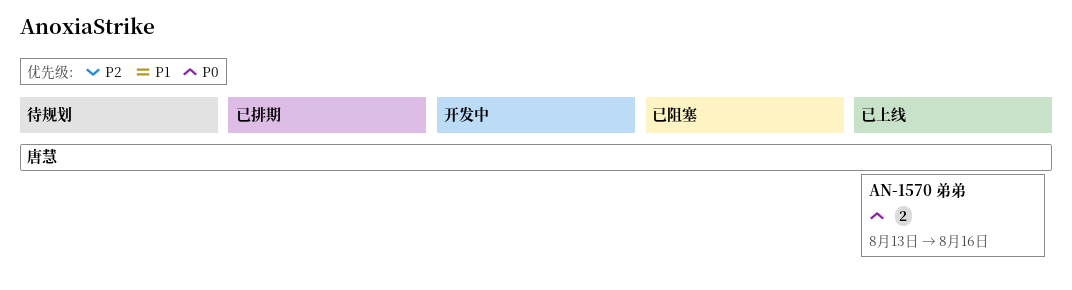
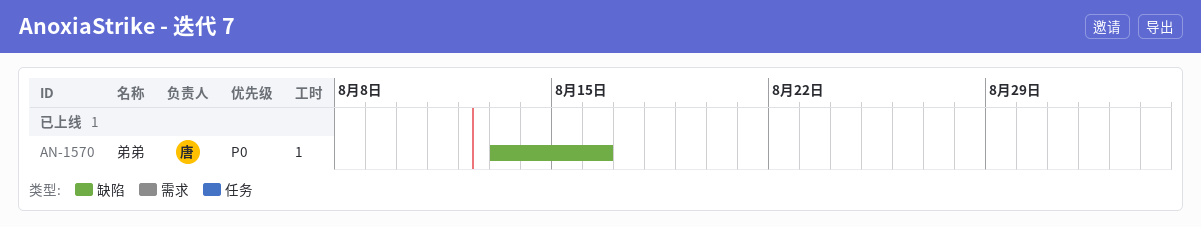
AN-1570, estimate: 2 -> 1

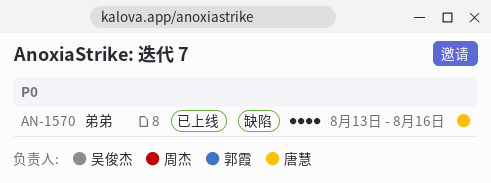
AN-1570, estimate: 1 -> 4

